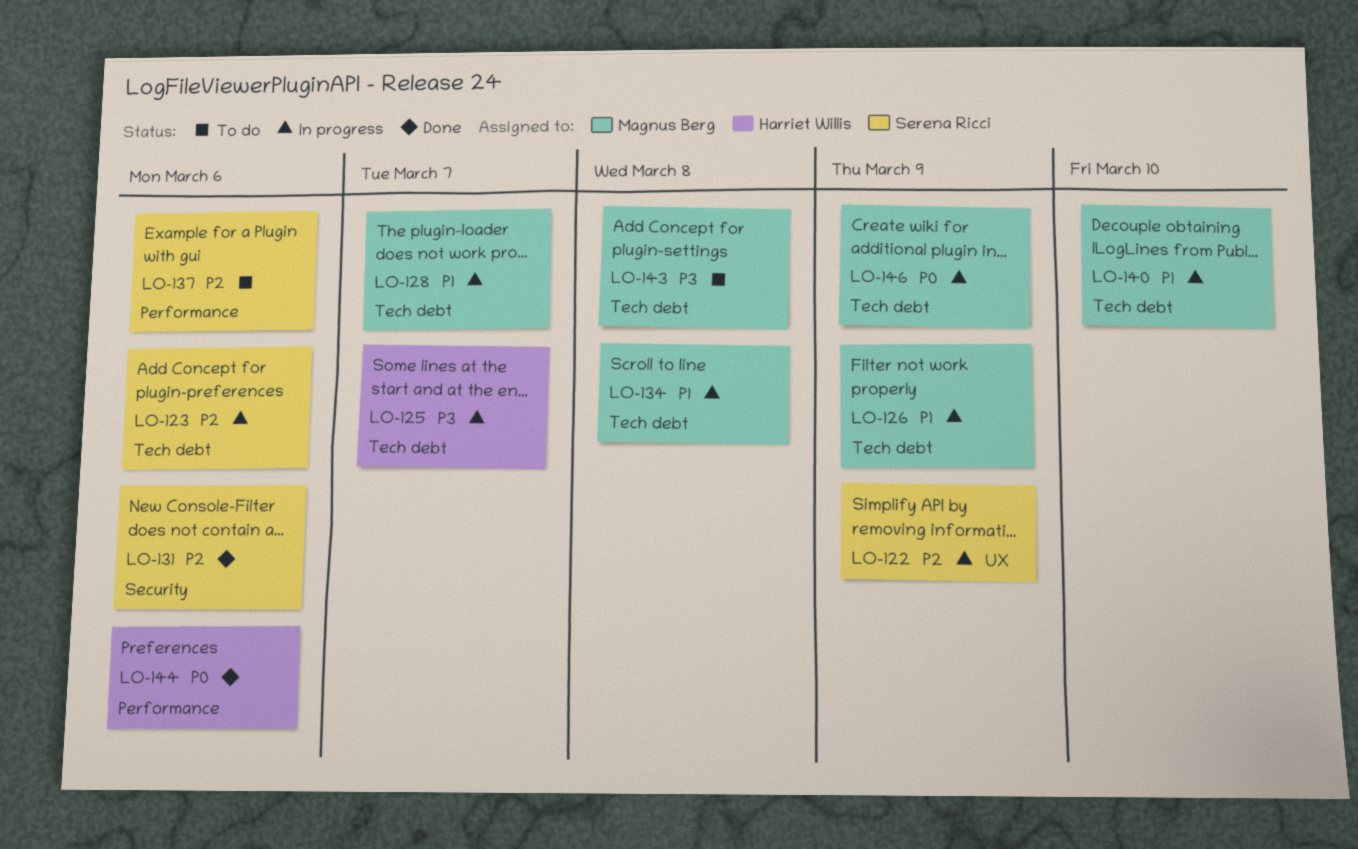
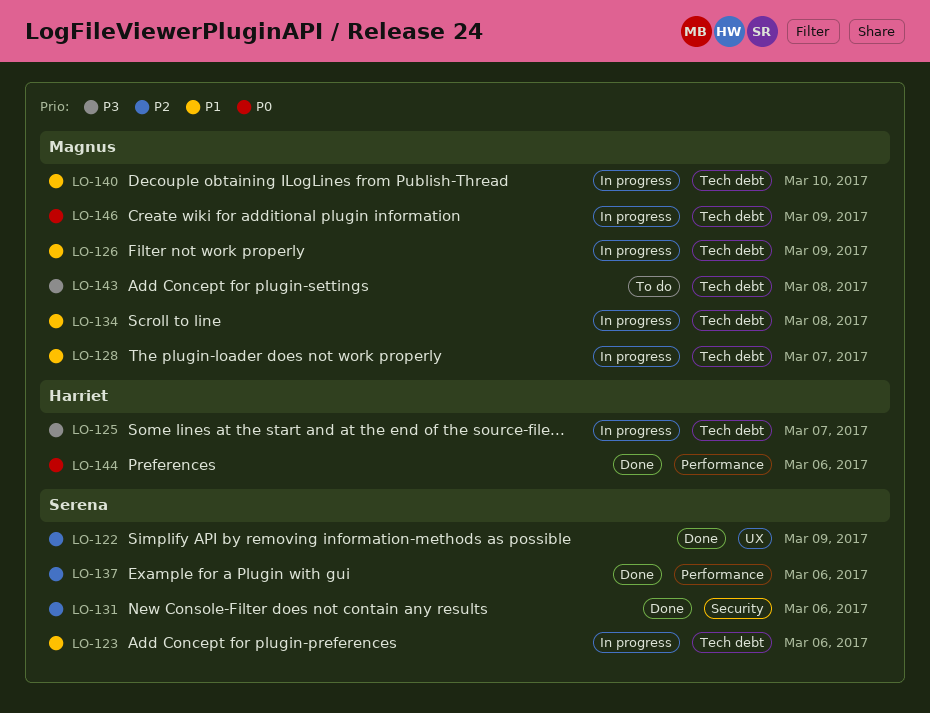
LO-122, status: In progress -> Done
LO-123, priority: P2 -> P1
LO-137, status: To do -> Done

